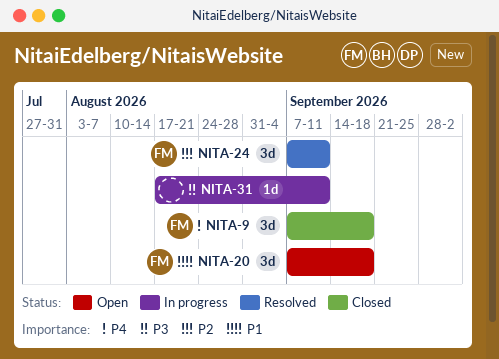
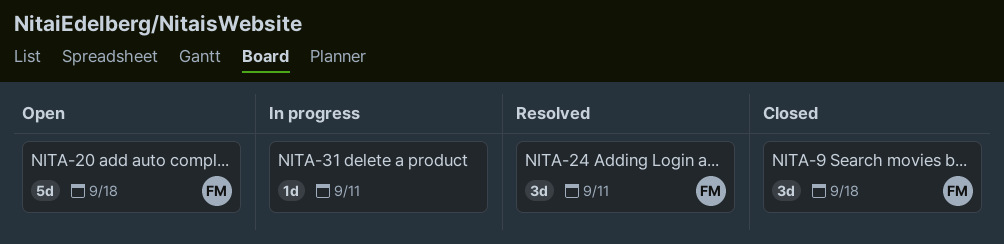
NITA-20, estimate: 3d -> 5d

